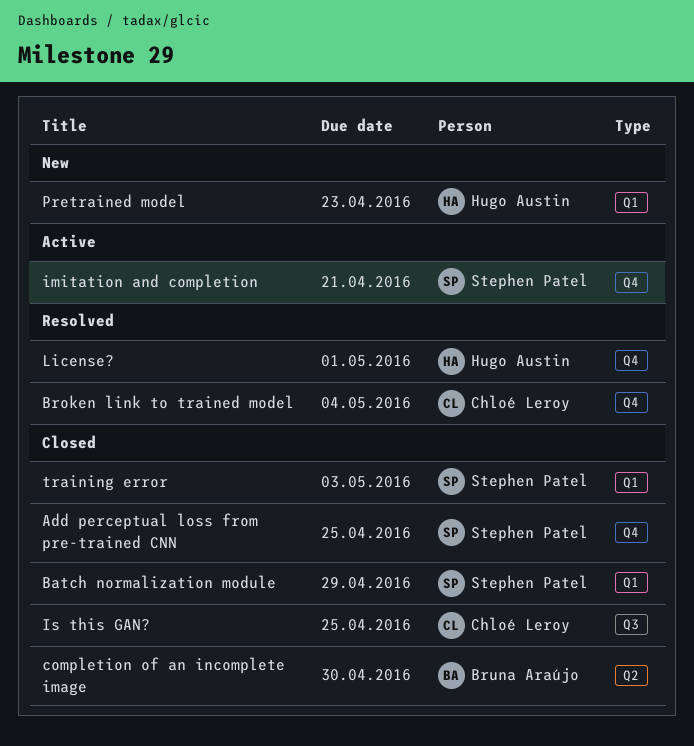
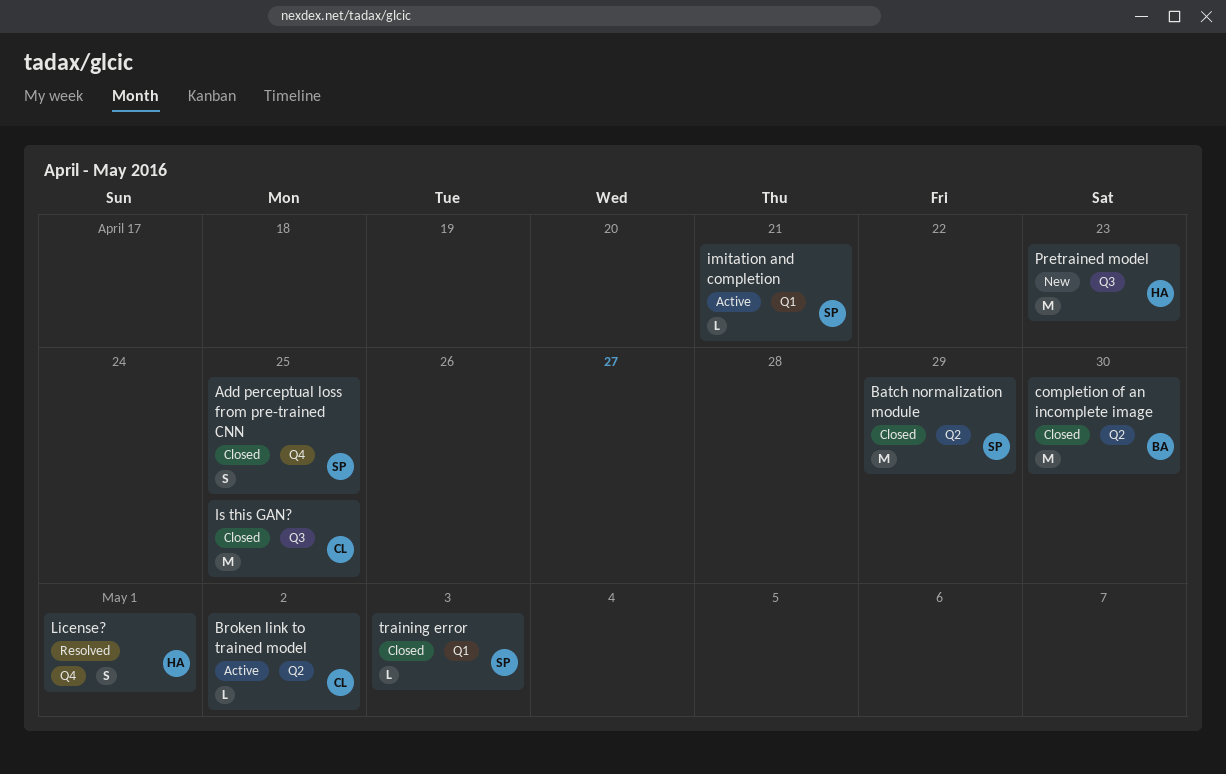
Batch normalization module, label: Q1 -> Q2
Broken link to trained model, status: Resolved -> Active
Broken link to trained model, label: Q4 -> Q2
Broken link to trained model, due: May 4 -> May 2
imitation and completion, label: Q4 -> Q1
Pretrained model, label: Q1 -> Q3

